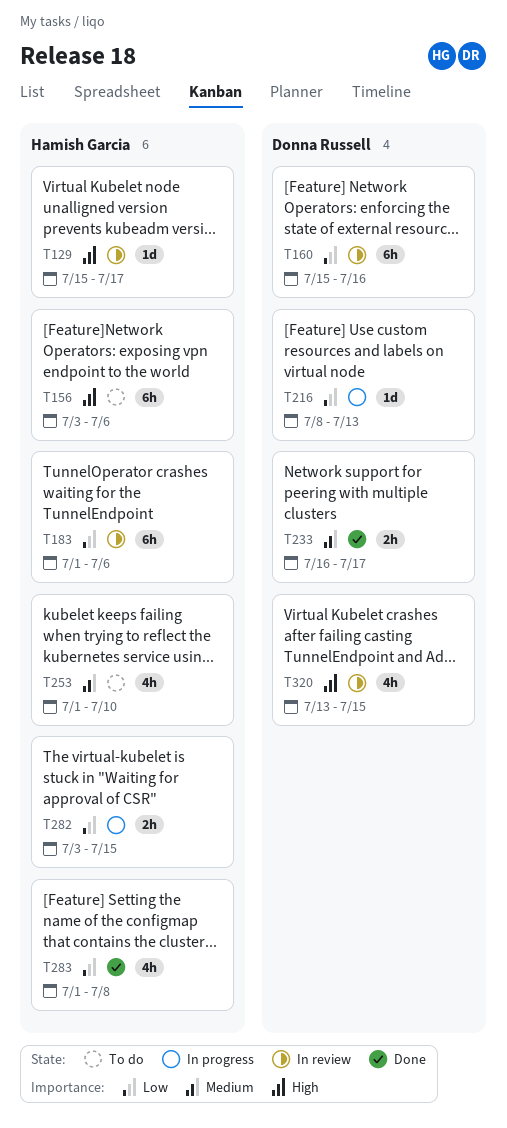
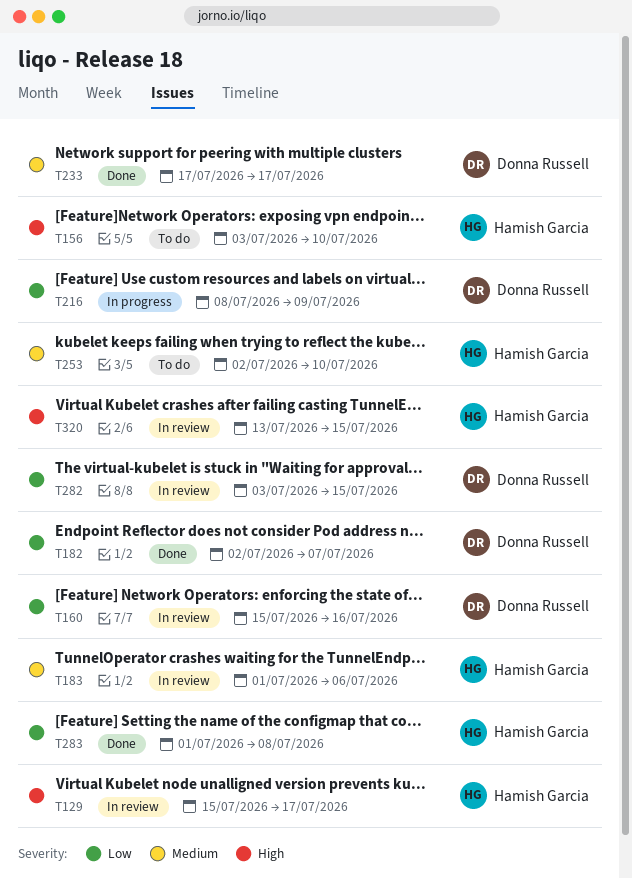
T156, due: Jul 6 -> Jul 10
T182: none -> present
T183, priority: Low -> Medium
T216, due: Jul 13 -> Jul 9
T233, start: Jul 16 -> Jul 17
T253, start: Jul 1 -> Jul 2
T282, status: In progress -> In review
T282, owner: Hamish Garcia -> Donna Russell
T320, owner: Donna Russell -> Hamish Garcia

